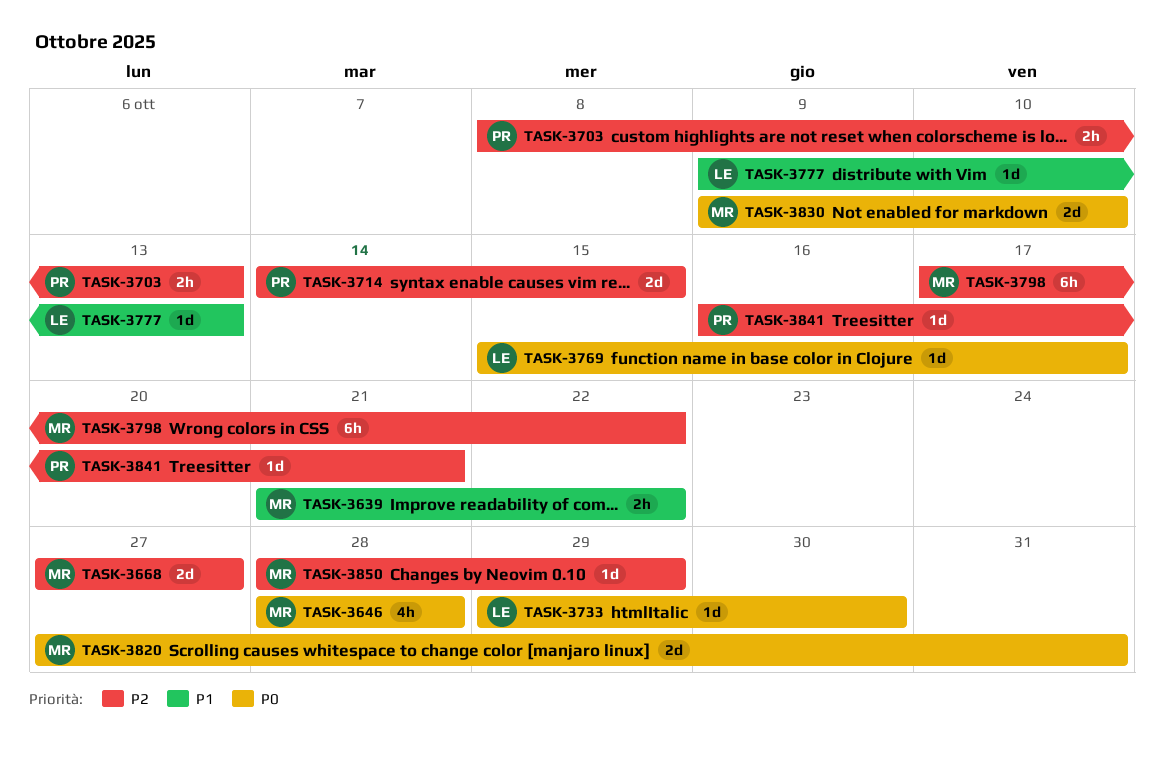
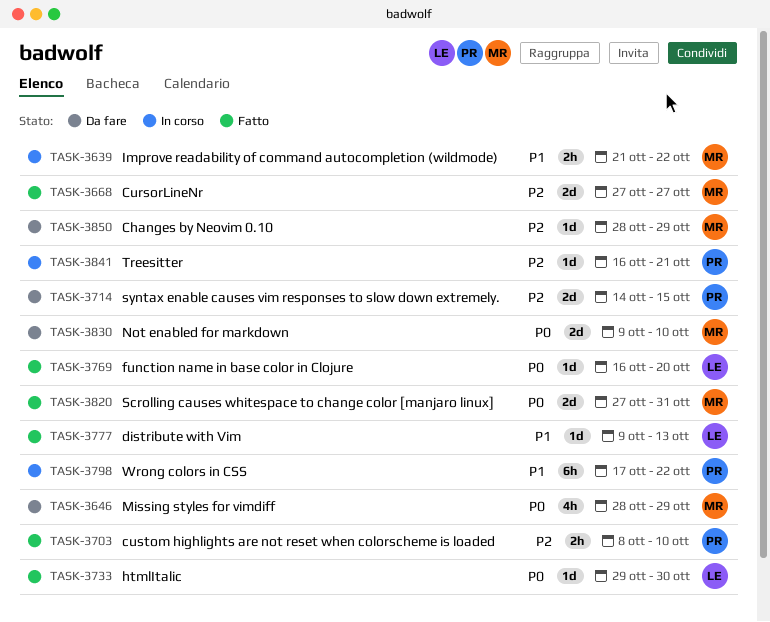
TASK-3646, due: Oct 28 -> Oct 29
TASK-3703, due: Oct 13 -> Oct 10
TASK-3769, start: Oct 15 -> Oct 16
TASK-3769, due: Oct 17 -> Oct 20
TASK-3798, owner: MR -> PR
TASK-3798, priority: P2 -> P1

